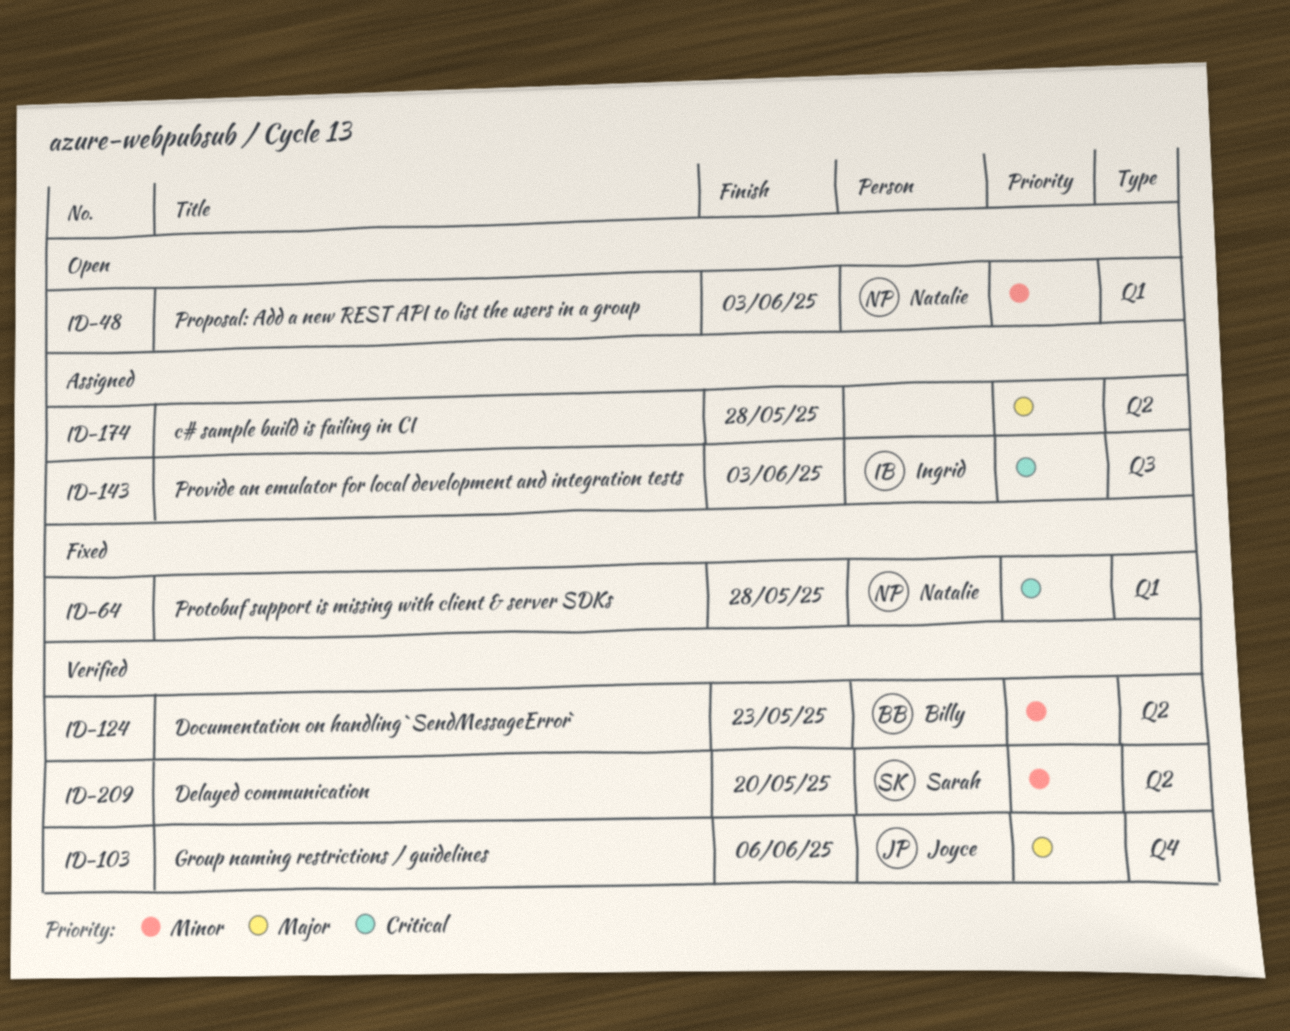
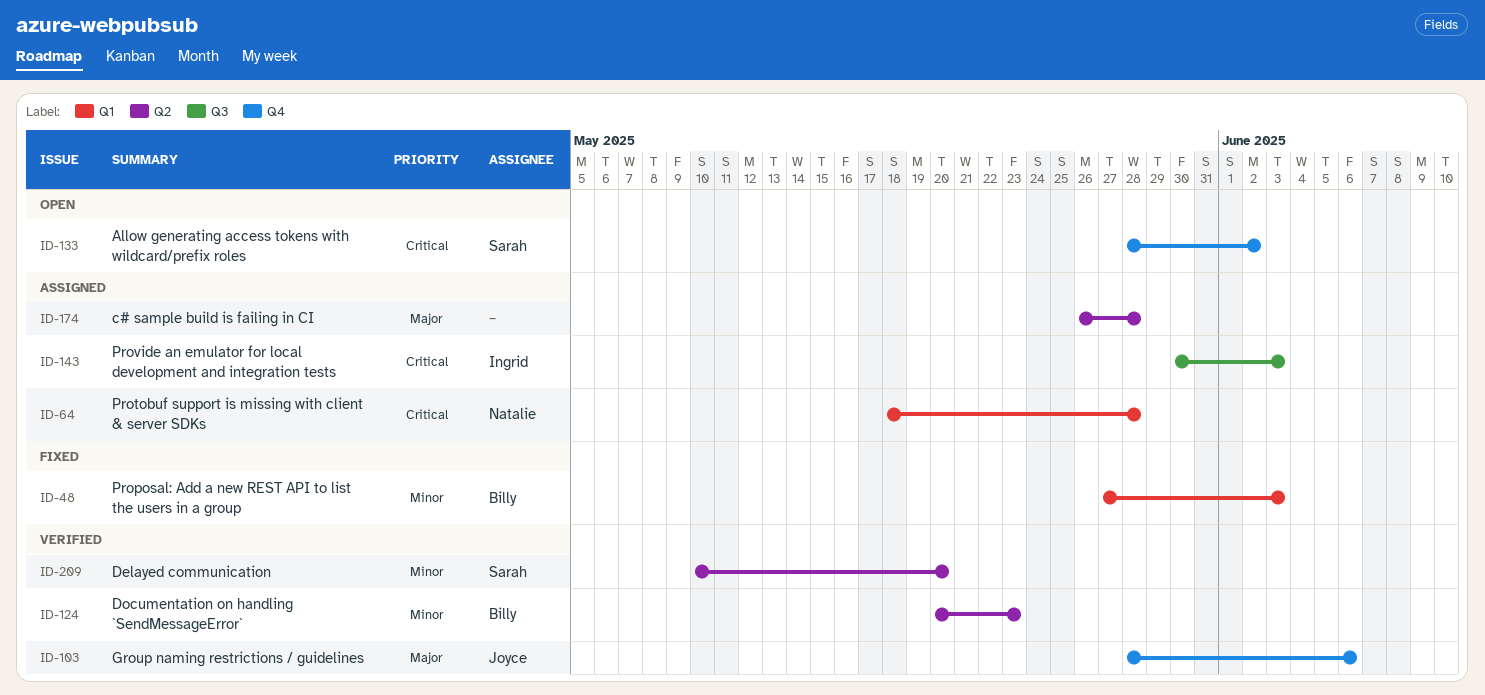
ID-48, status: Open -> Fixed
ID-48, owner: Natalie -> Billy
ID-64, status: Fixed -> Assigned
ID-133: none -> present

